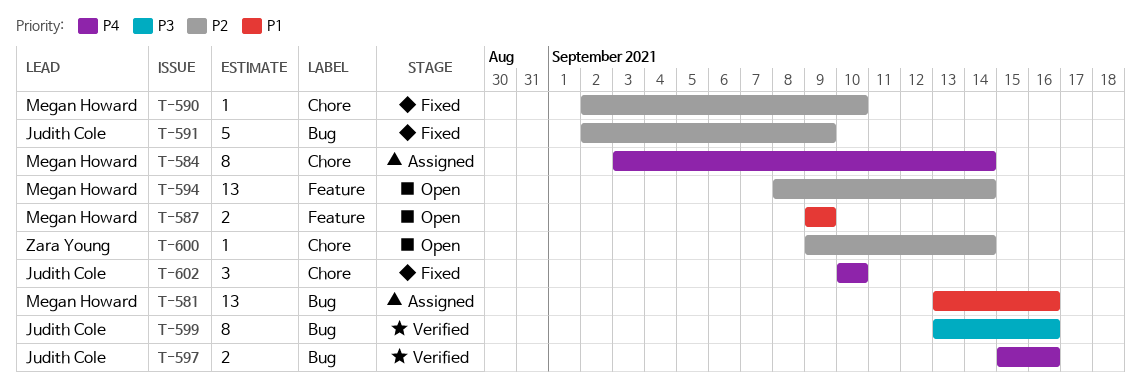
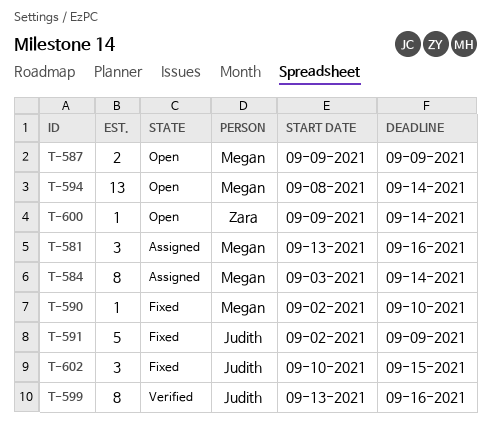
T-581, estimate: 13 -> 3
T-597: present -> none
T-602, due: Sep 10 -> Sep 15

